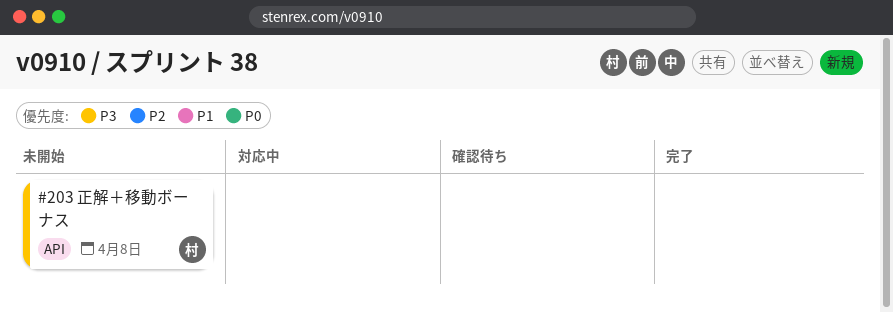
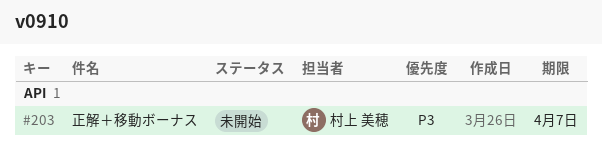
#203, due: Apr 8 -> Apr 7

